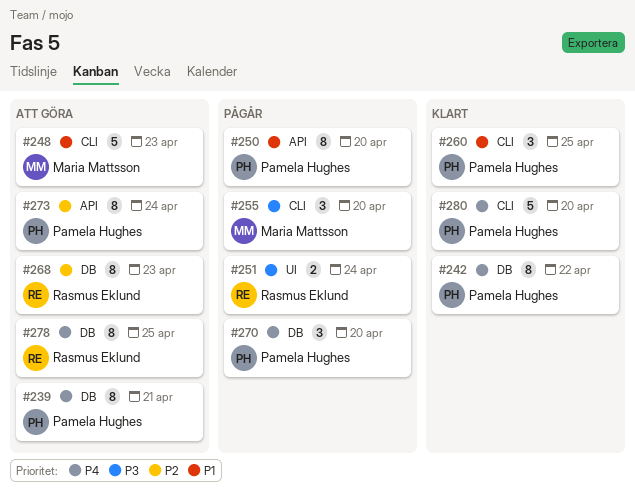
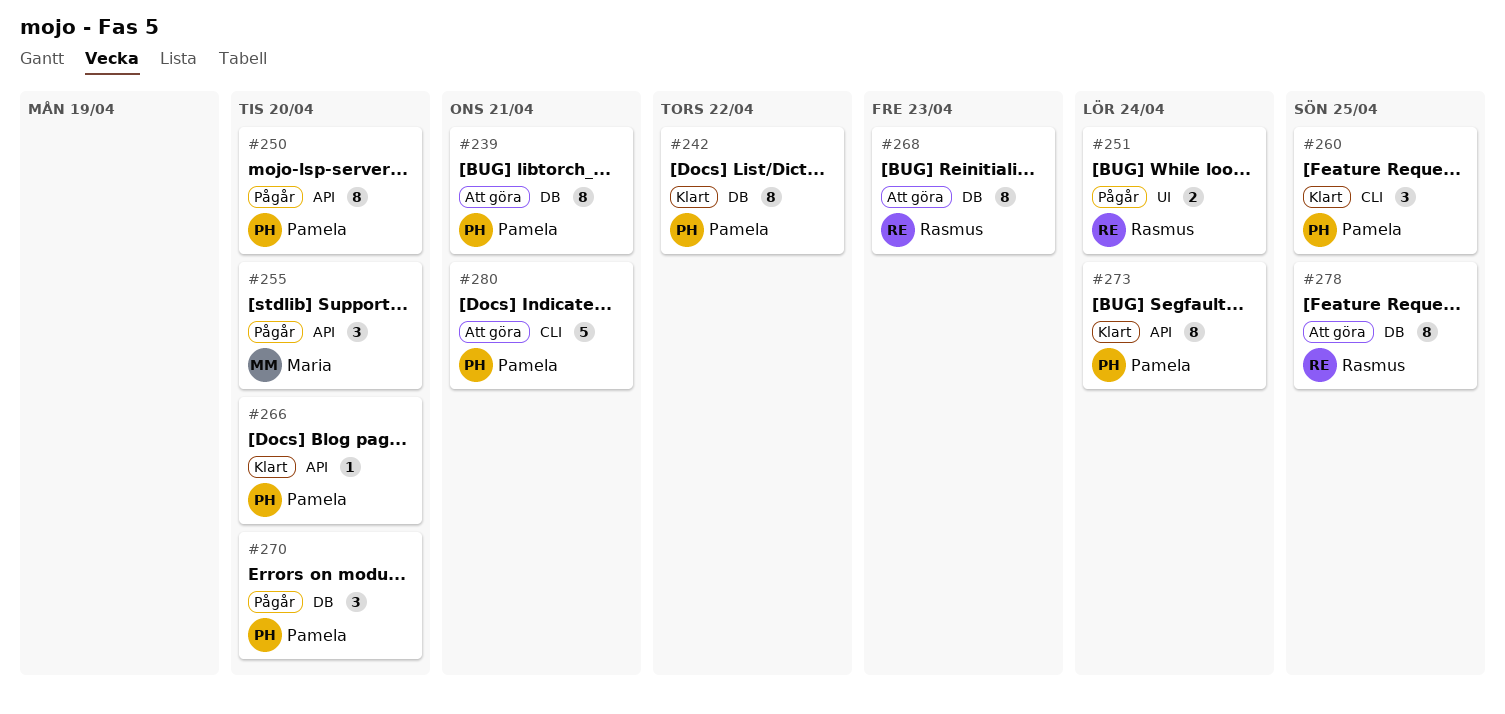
#248: present -> none
#255, label: CLI -> API
#266: none -> present
#273, status: Att göra -> Klart
#280, status: Klart -> Att göra
#280, due: Apr 20 -> Apr 21

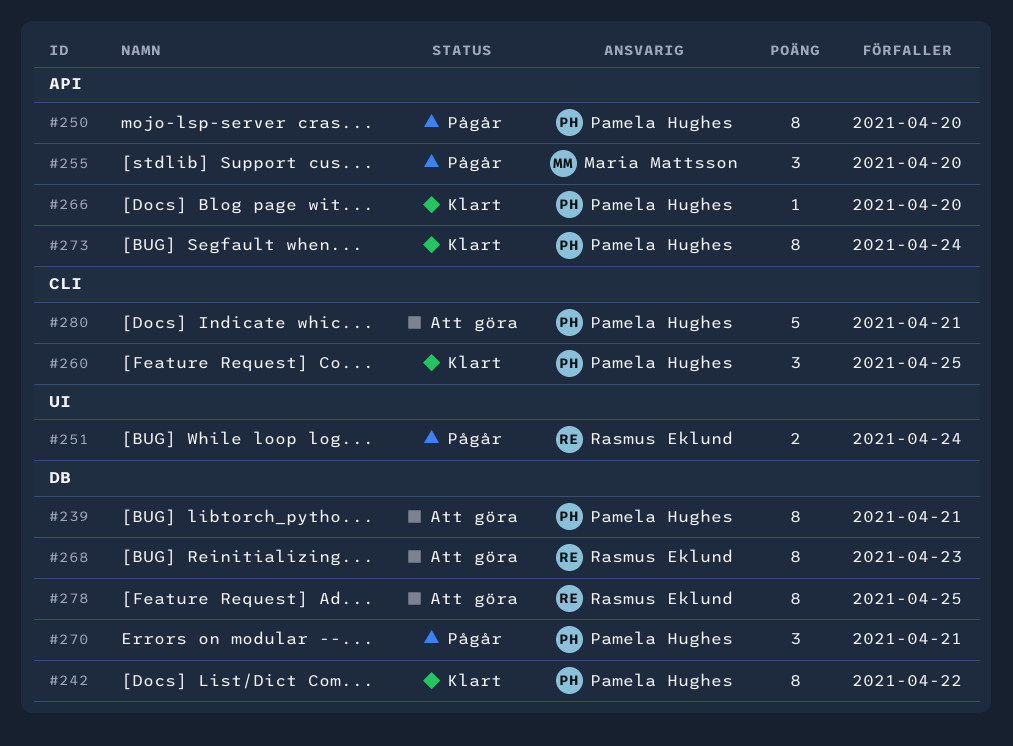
#270, due: Apr 20 -> Apr 21

